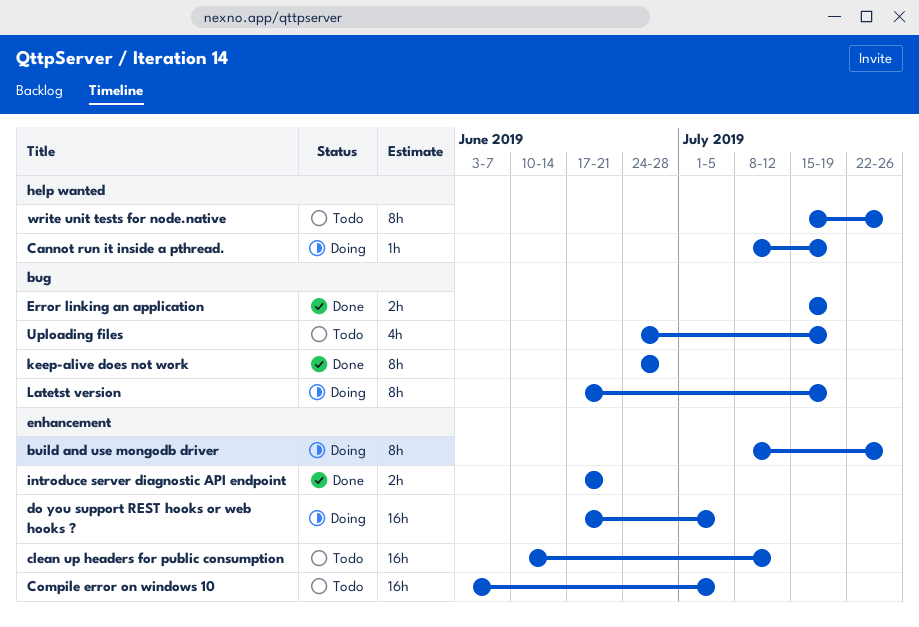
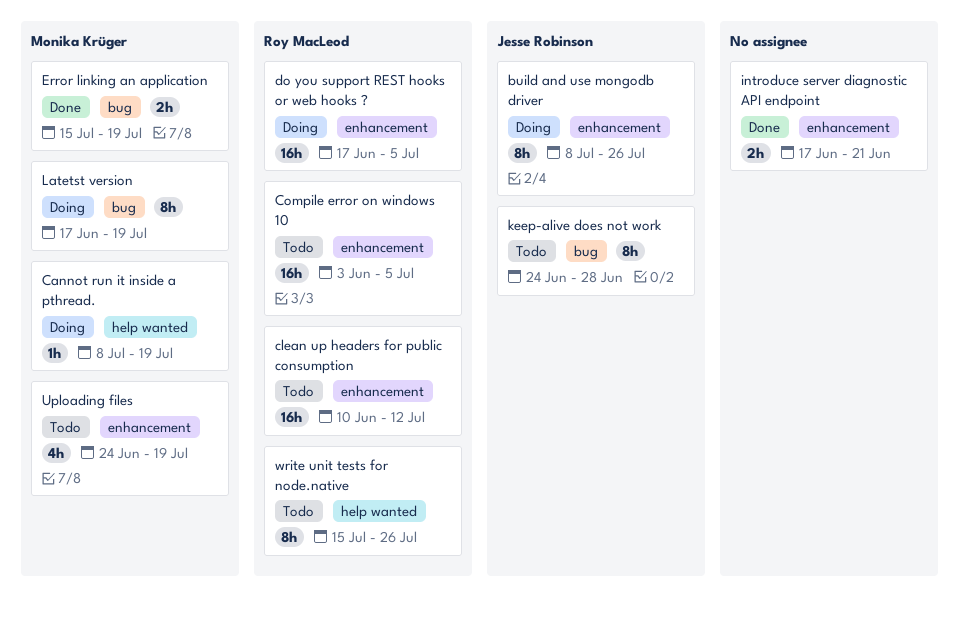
keep-alive does not work, status: Done -> Todo
Uploading files, label: bug -> enhancement

